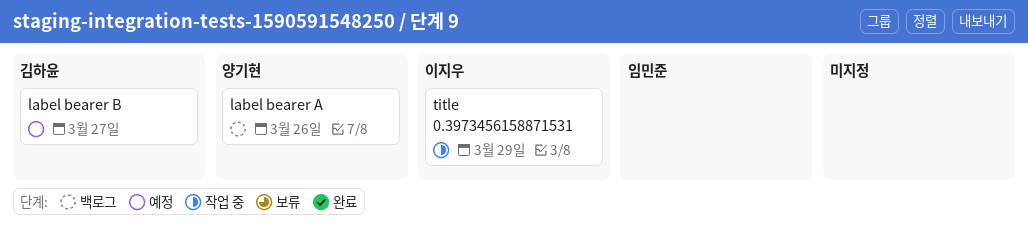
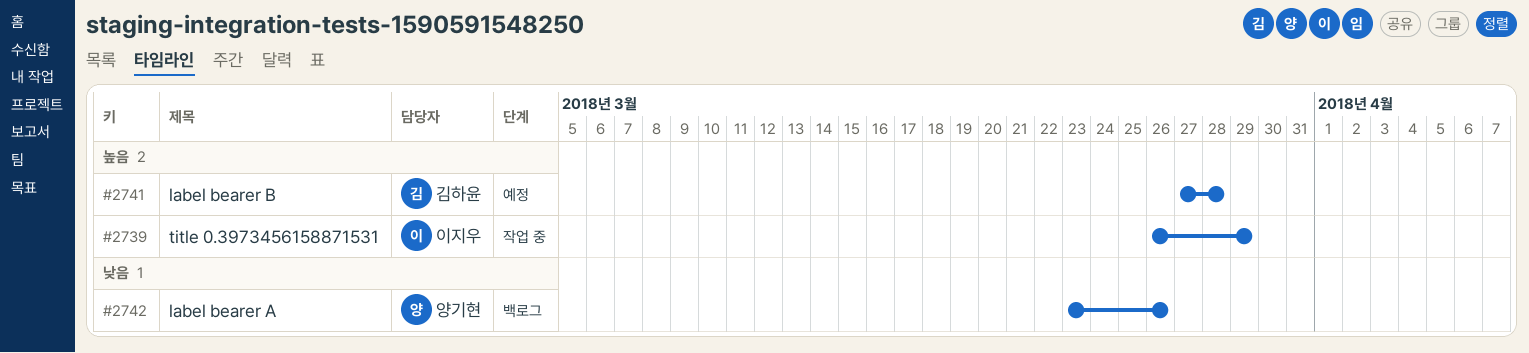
label bearer B, due: Mar 27 -> Mar 28

